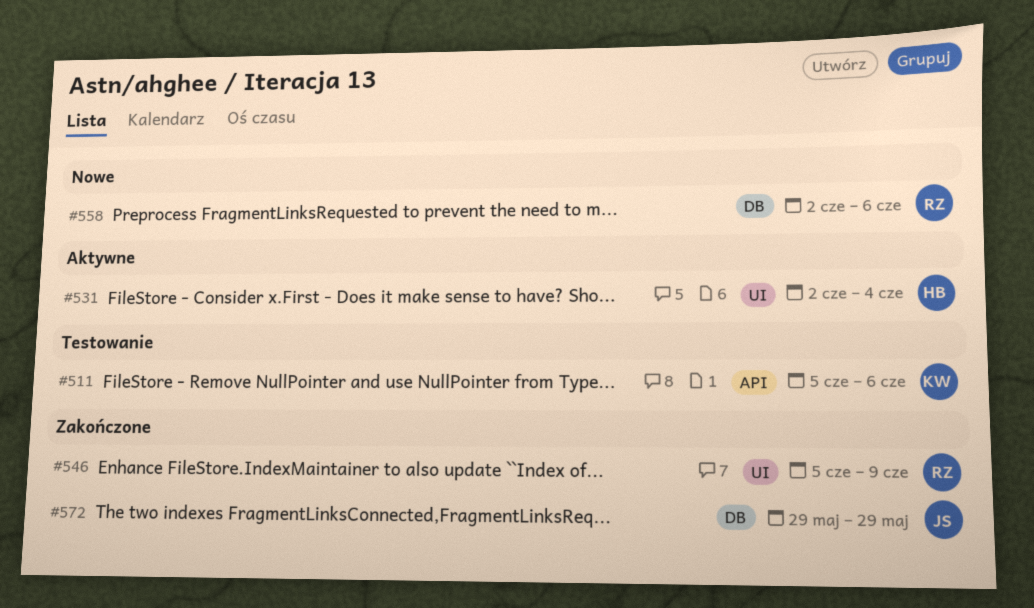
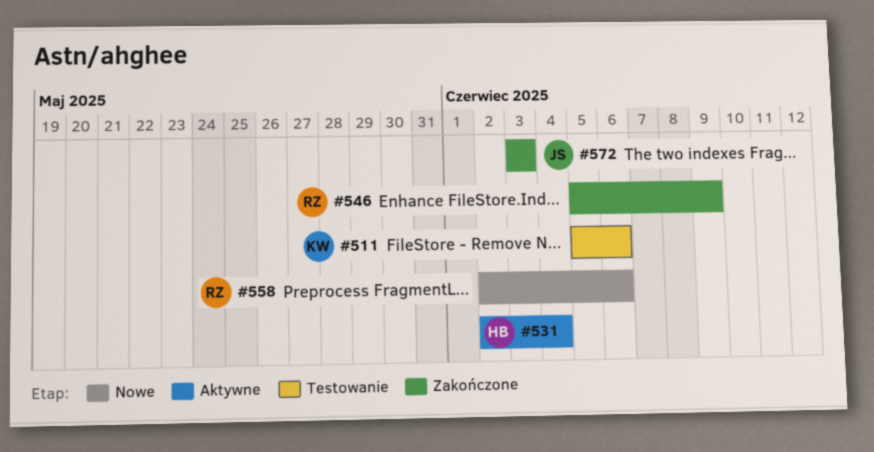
#572, start: May 29 -> Jun 3
#572, due: May 29 -> Jun 3

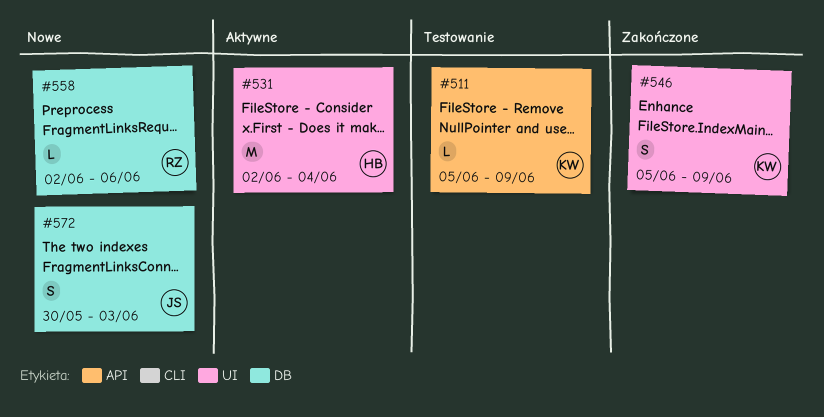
#511, due: Jun 6 -> Jun 9
#546, owner: RZ -> KW
#572, status: Zakończone -> Nowe
#572, start: Jun 3 -> May 30

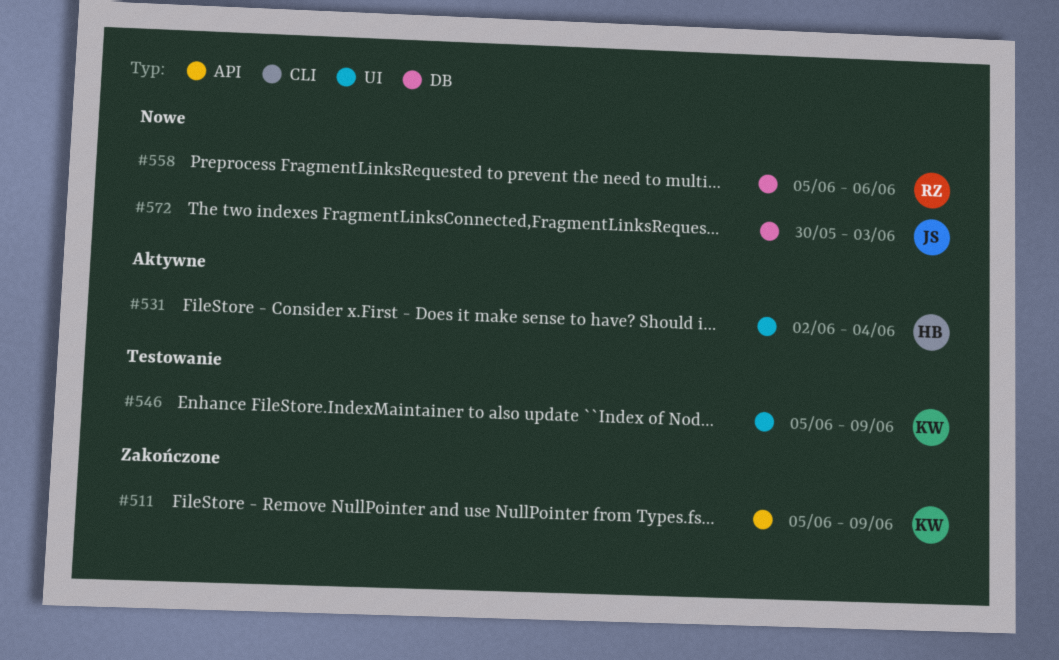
#511, status: Testowanie -> Zakończone
#546, status: Zakończone -> Testowanie
#558, start: Jun 2 -> Jun 5

